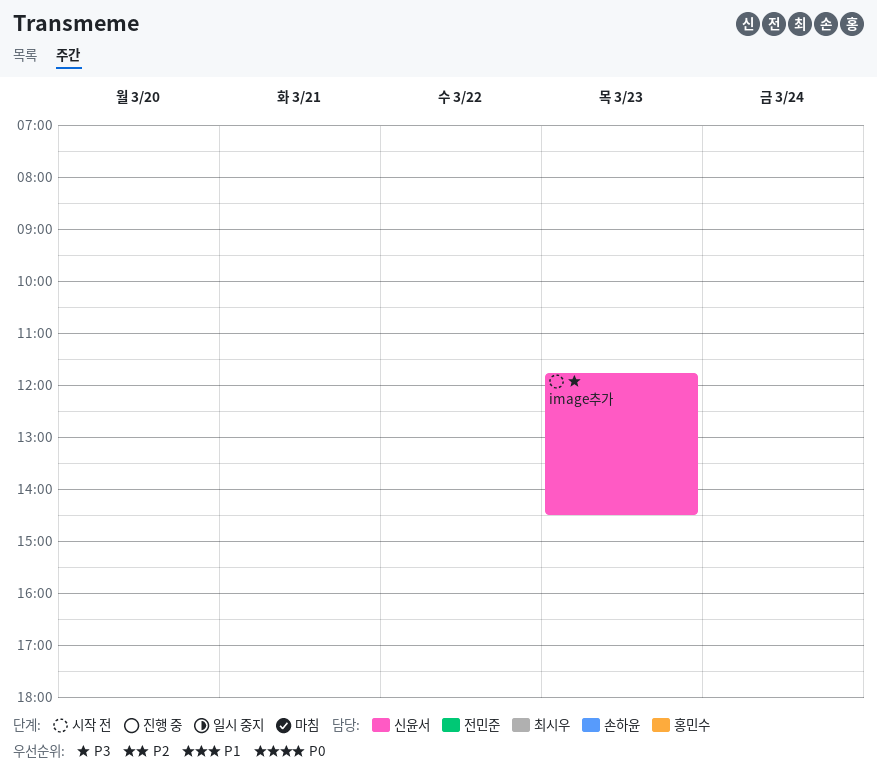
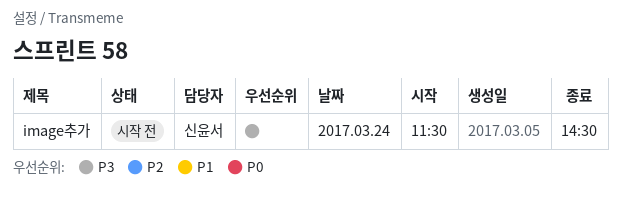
image추가, day: Mar 23 -> Mar 24
image추가, begins: 11:45 -> 11:30

